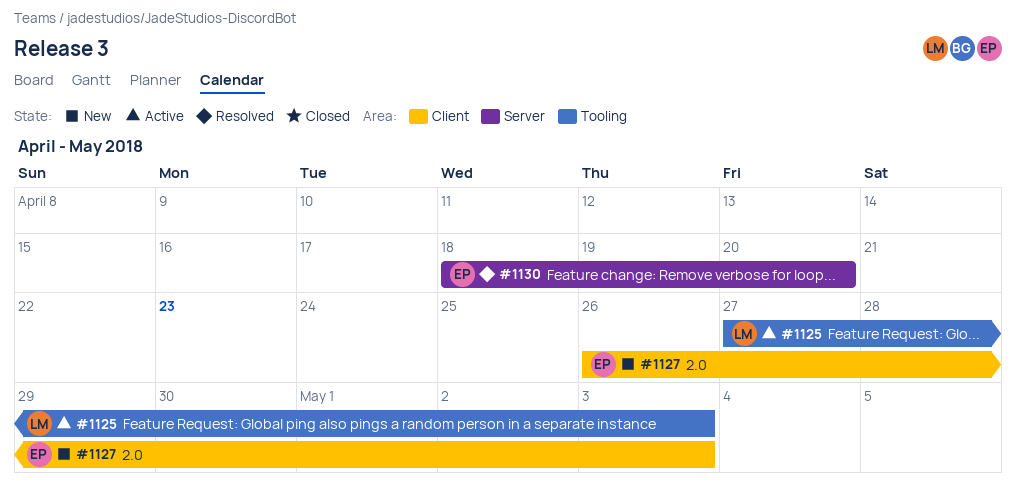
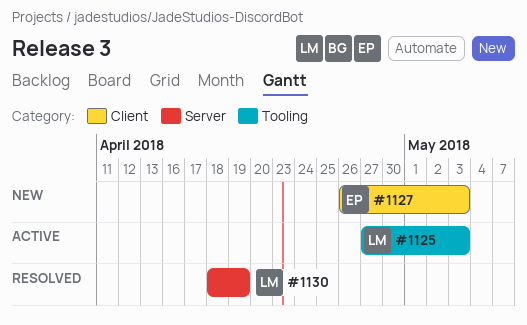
#1130, owner: EP -> LM
#1130, due: Apr 20 -> Apr 19

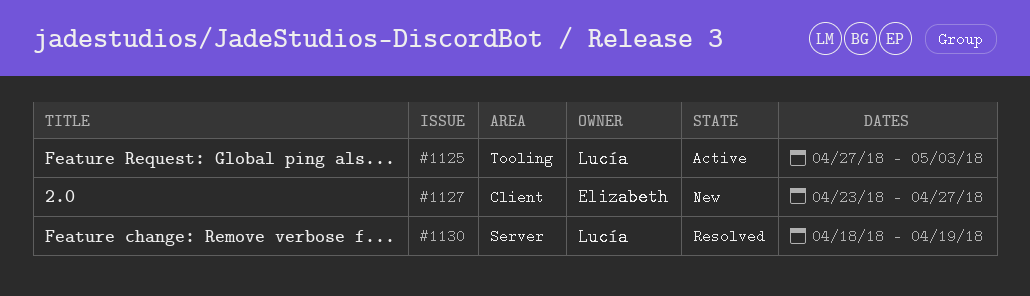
#1127, start: Apr 26 -> Apr 23
#1127, due: May 3 -> Apr 27

